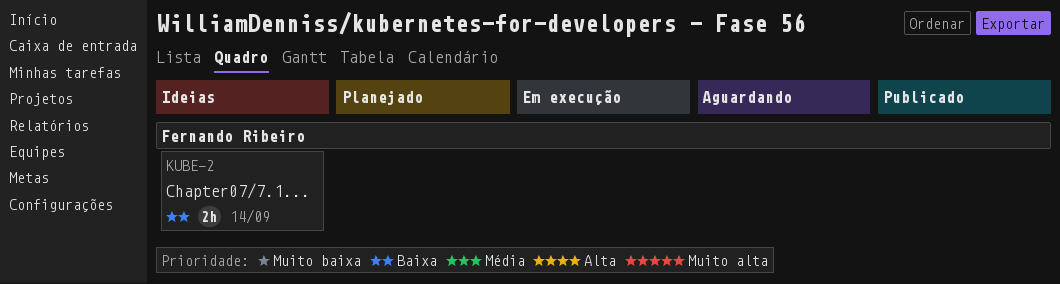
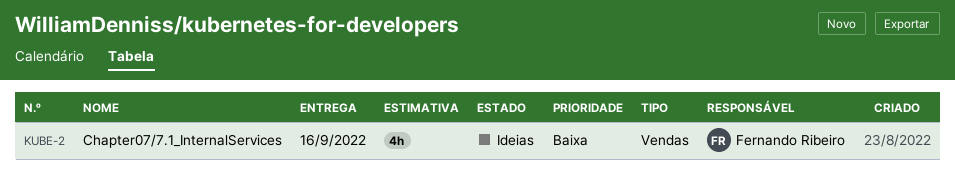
KUBE-2, estimate: 2h -> 4h
KUBE-2, due: Sep 14 -> Sep 16

